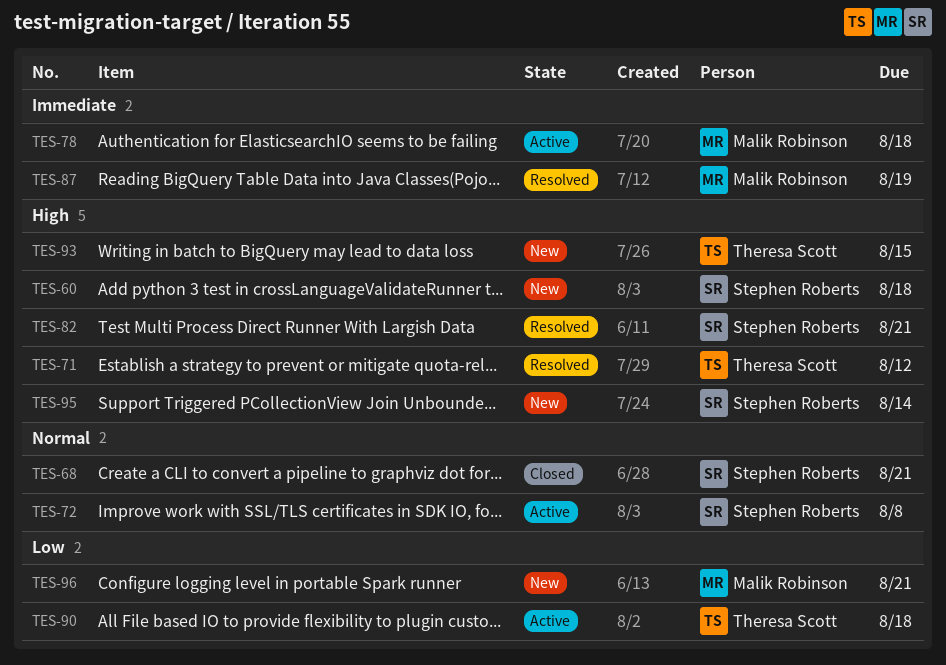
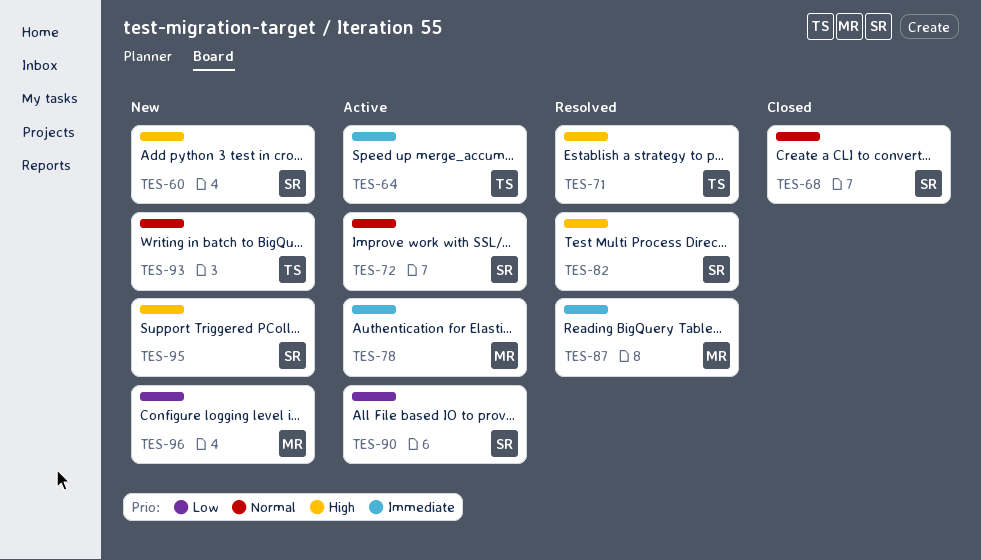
TES-64: none -> present
TES-90, owner: Theresa Scott -> Stephen Roberts
TES-93, priority: High -> Normal

